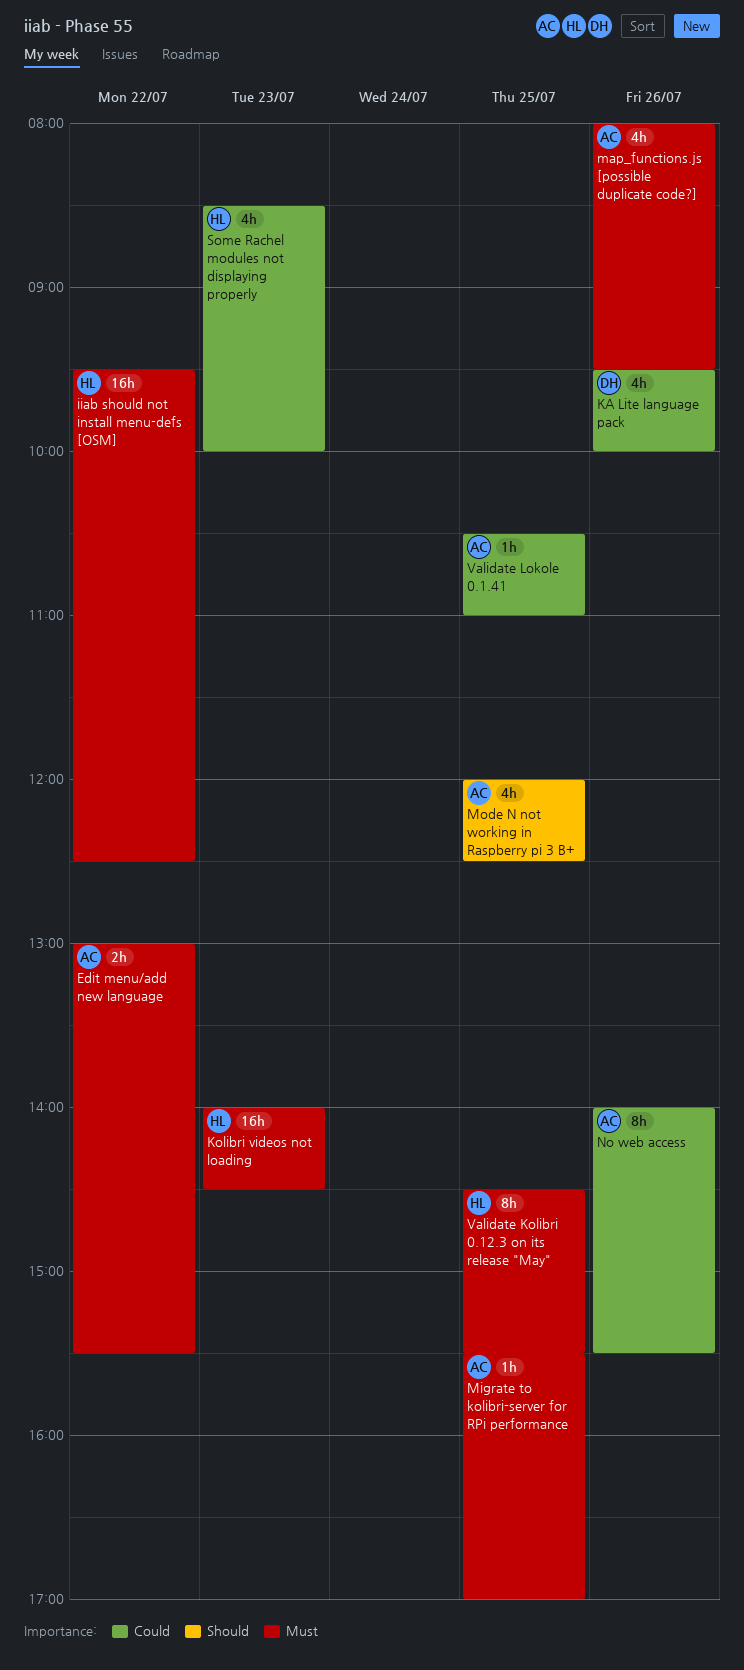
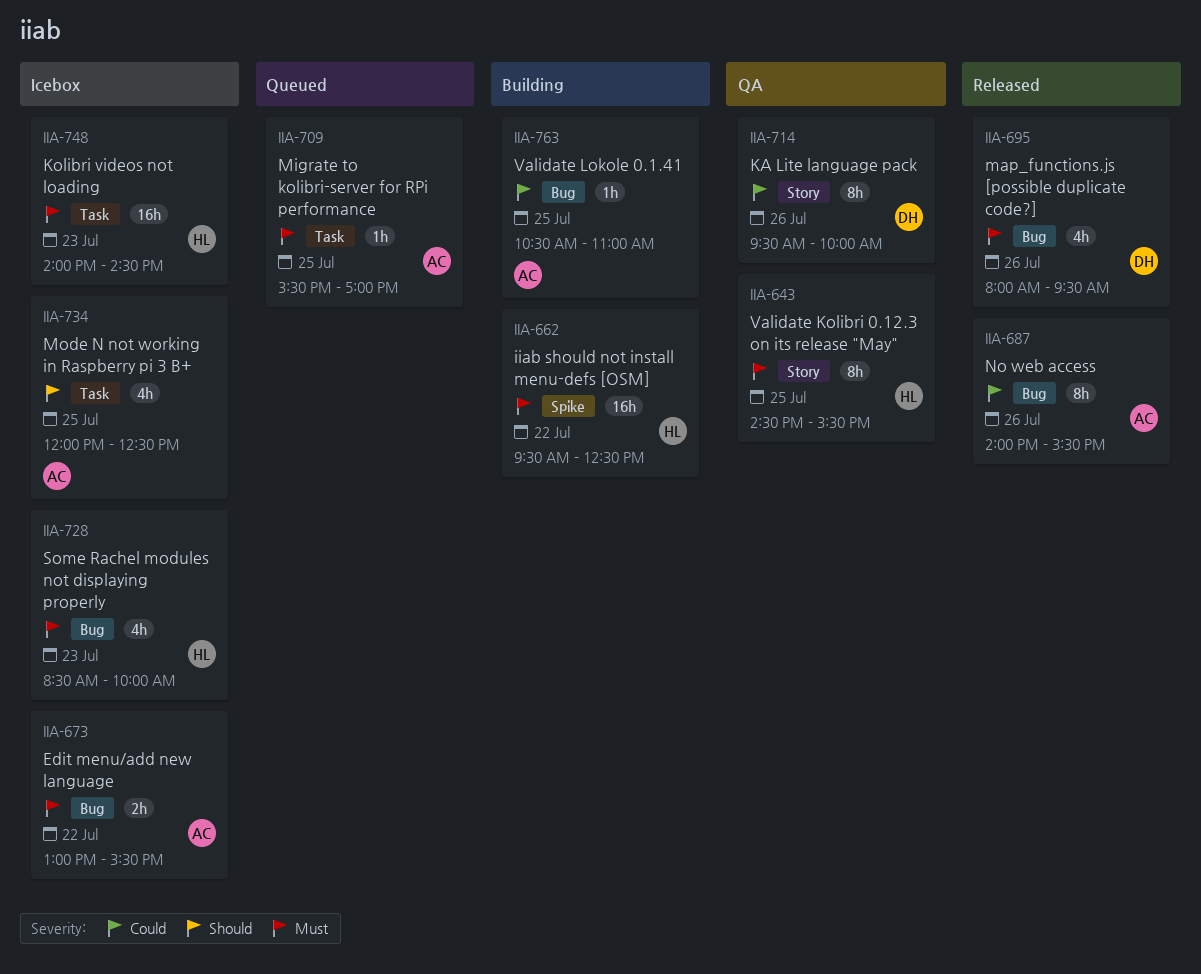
KA Lite language pack, estimate: 4h -> 8h
map_functions.js [possible duplicate code?], owner: AC -> DH
Some Rachel modules not displaying properly, priority: Could -> Must

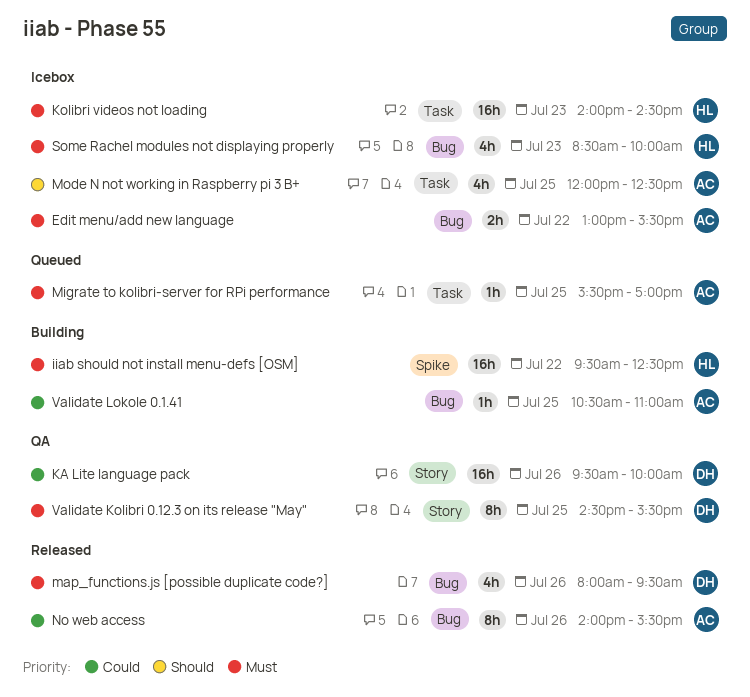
KA Lite language pack, estimate: 8h -> 16h
Validate Kolibri 0.12.3 on its release "May", owner: HL -> DH

